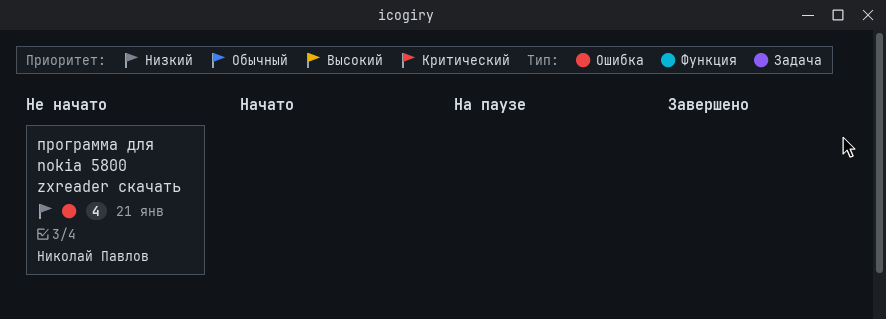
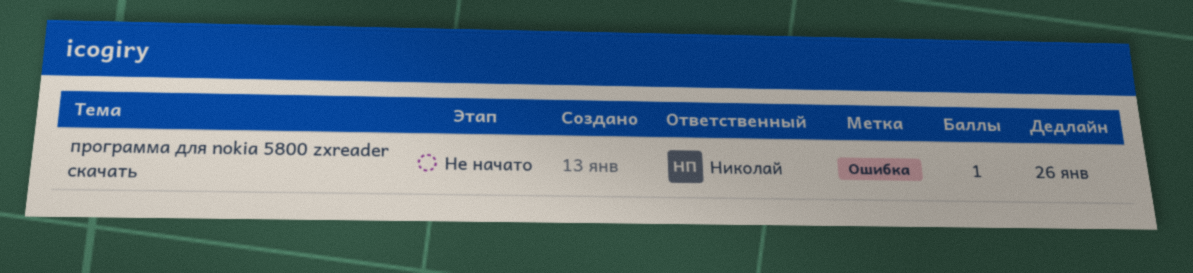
программа для nokia 5800 zxreader скачать, estimate: 4 -> 1
программа для nokia 5800 zxreader скачать, due: Jan 21 -> Jan 26

